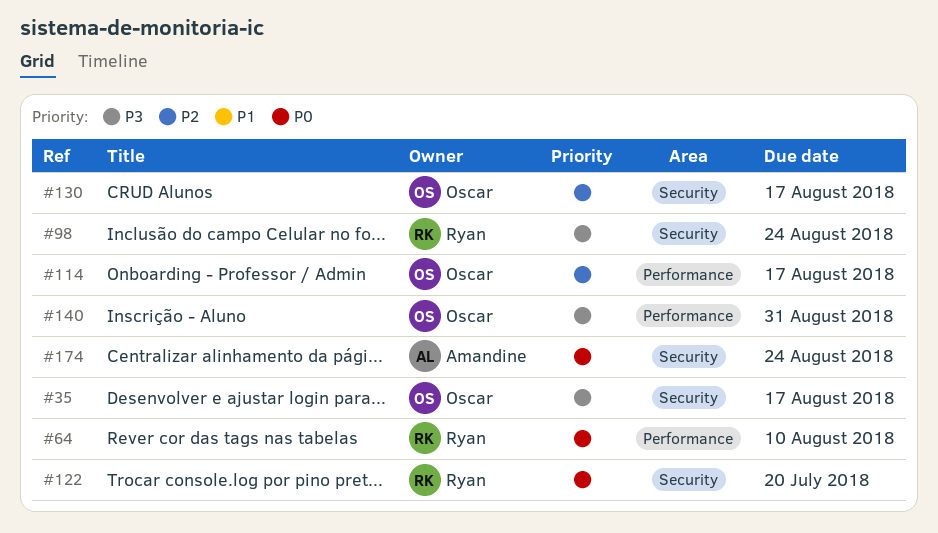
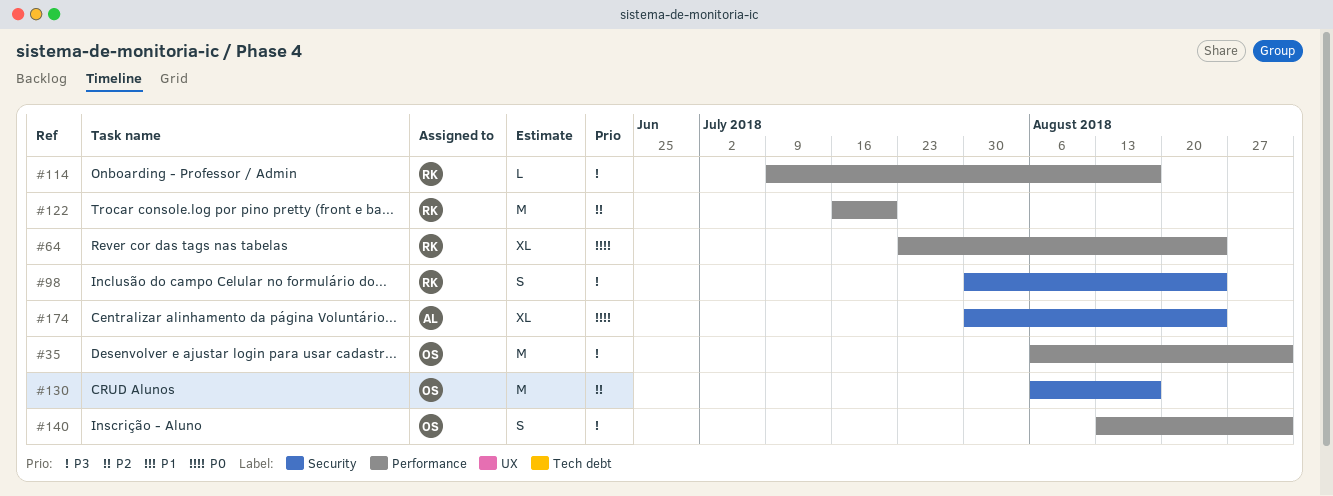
#35, label: Security -> Performance
#35, due: Aug 17 -> Aug 31
#64, due: Aug 10 -> Aug 24
#114, owner: Oscar -> Ryan
#114, priority: P2 -> P3
#122, priority: P0 -> P2
#122, label: Security -> Performance

